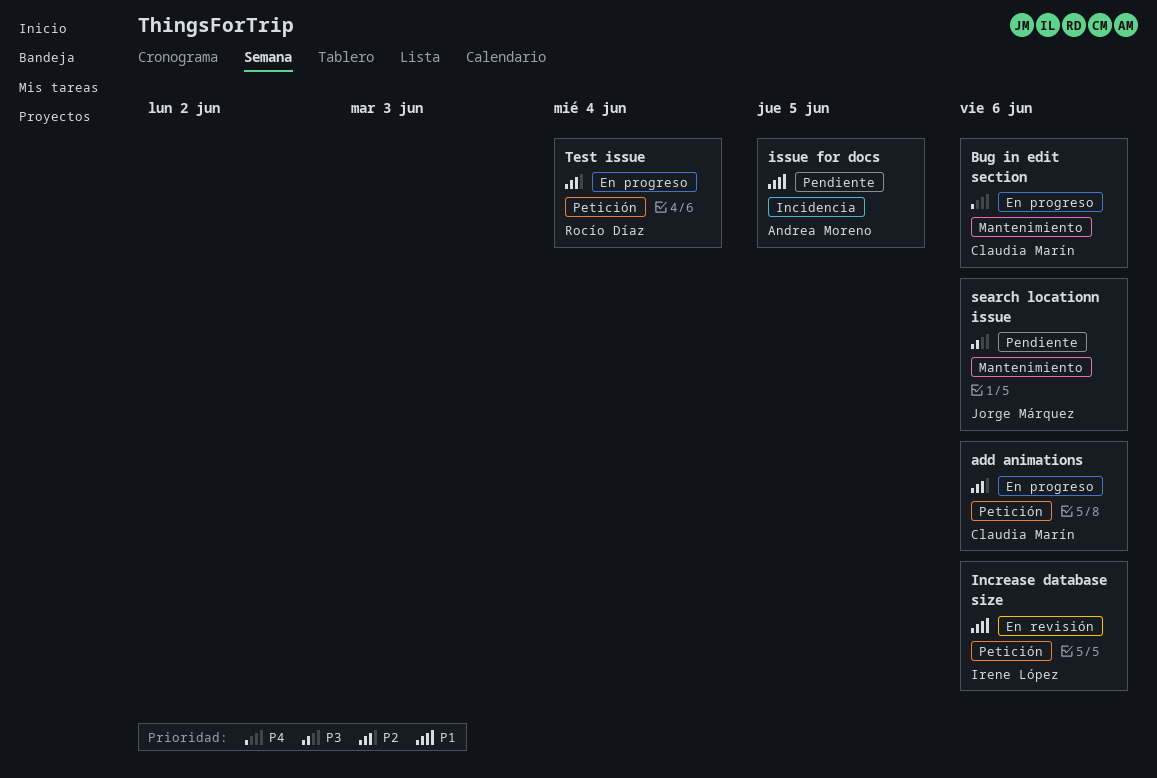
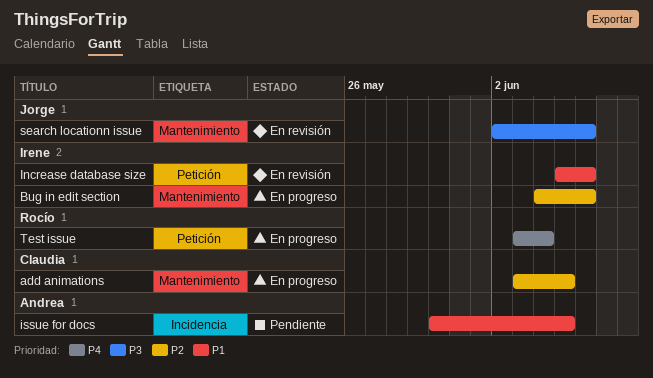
add animations, label: Petición -> Mantenimiento
add animations, due: Jun 6 -> Jun 5
Bug in edit section, owner: Claudia Marín -> Irene López
Bug in edit section, priority: P4 -> P2
search locationn issue, status: Pendiente -> En revisión
Test issue, priority: P2 -> P4

